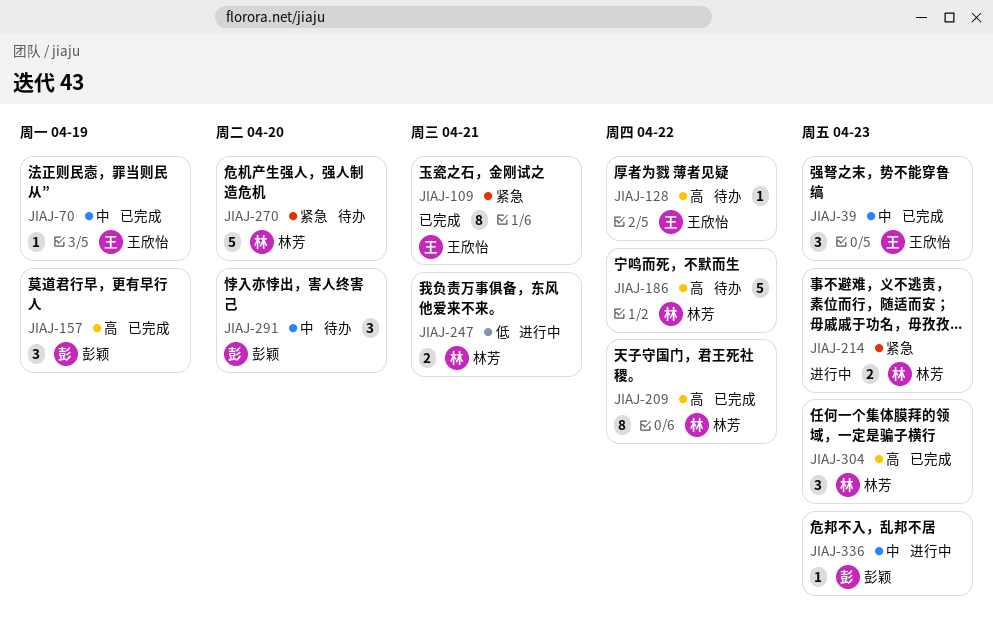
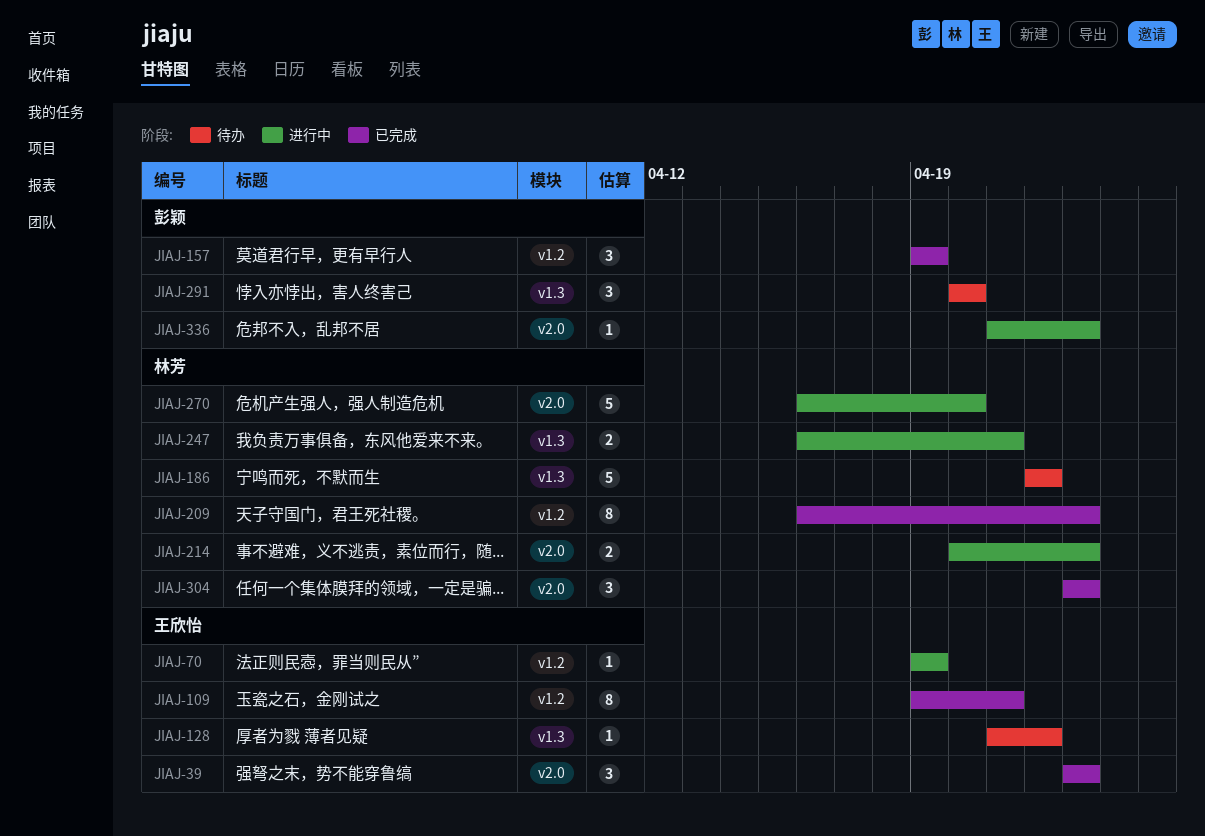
JIAJ-70, status: 已完成 -> 进行中
JIAJ-209, due: Apr 22 -> Apr 23
JIAJ-270, status: 待办 -> 进行中

